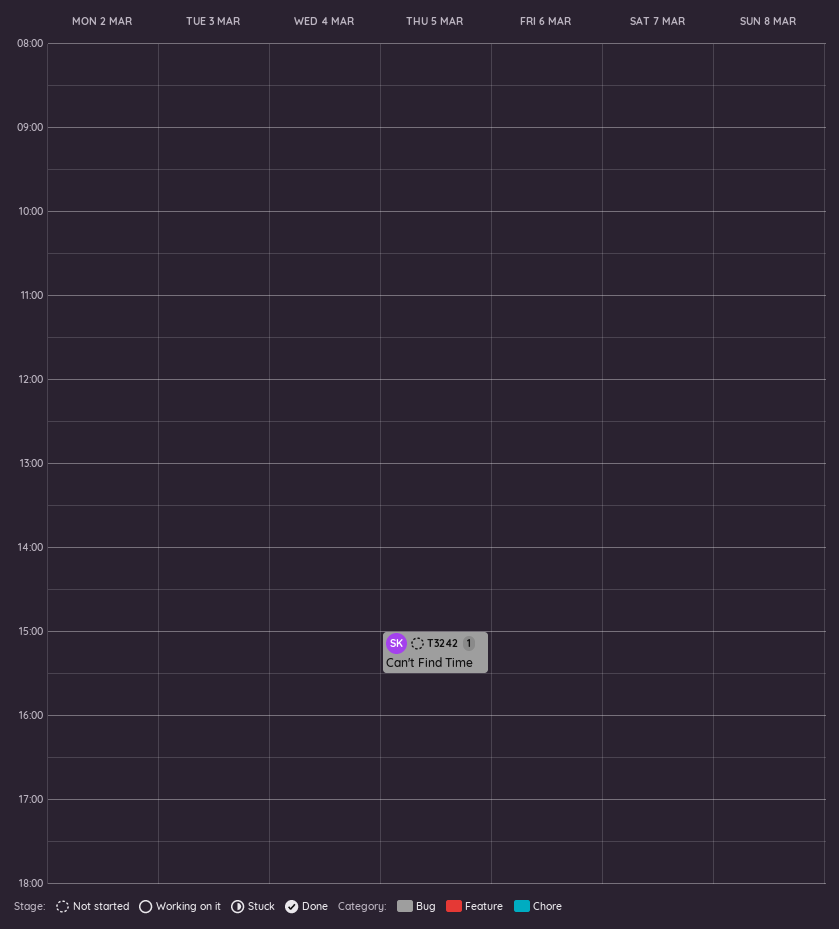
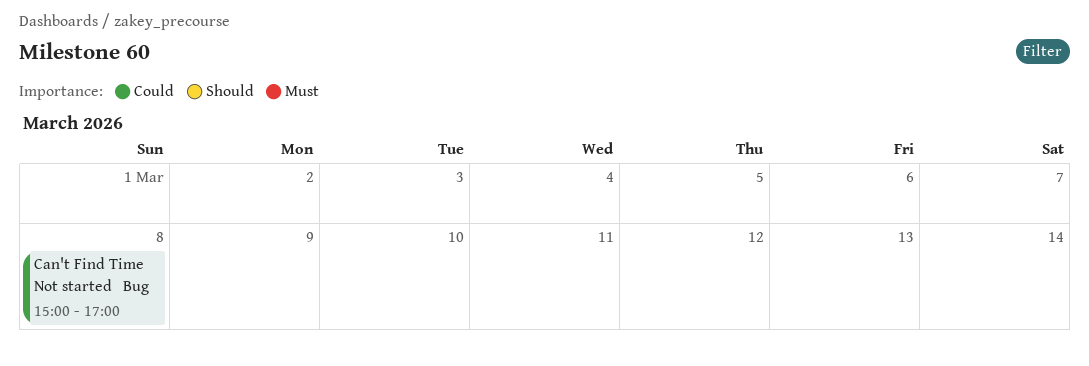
Can't Find Time, day: Mar 5 -> Mar 8
Can't Find Time, ends: 15:30 -> 17:00

